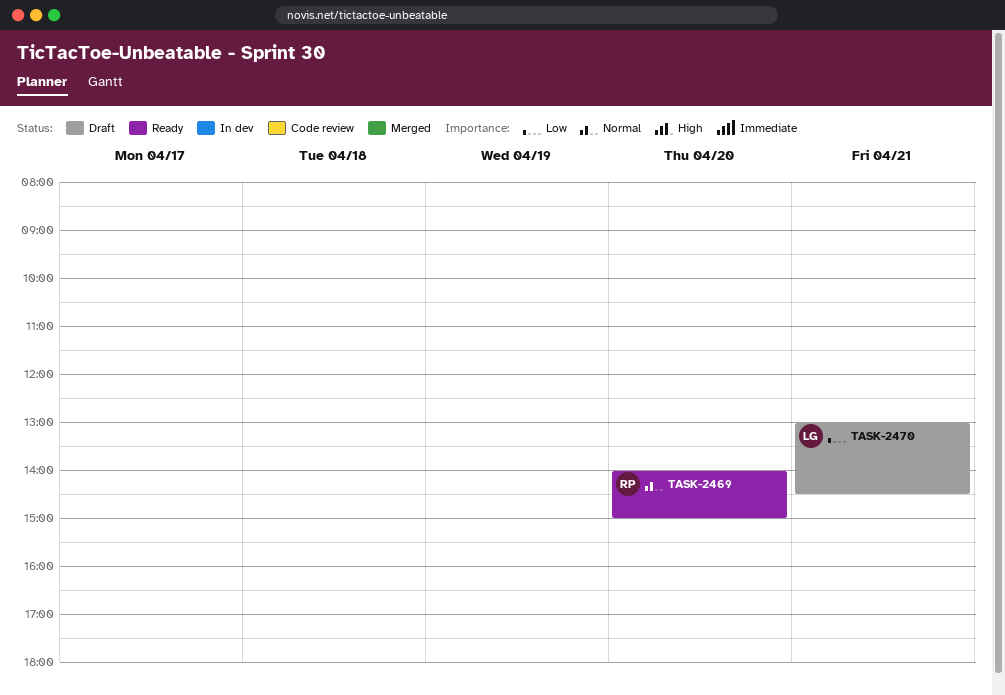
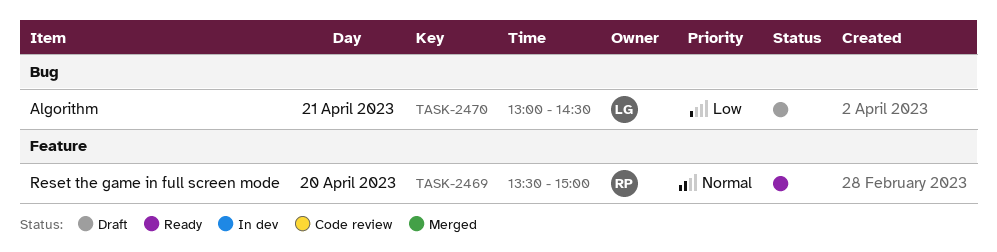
TASK-2469, begins: 14:00 -> 13:30

